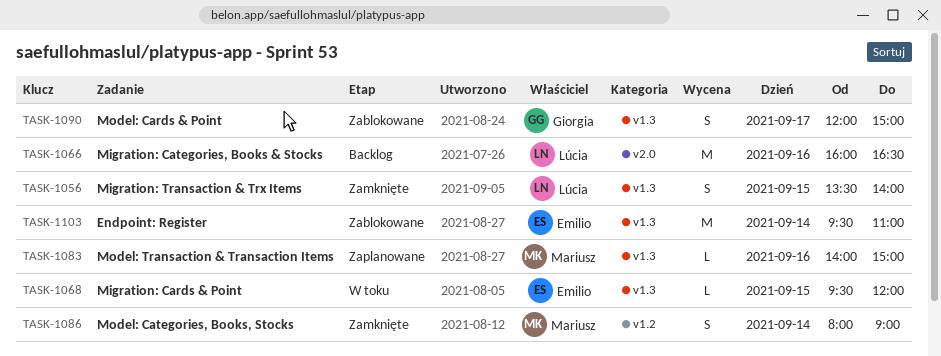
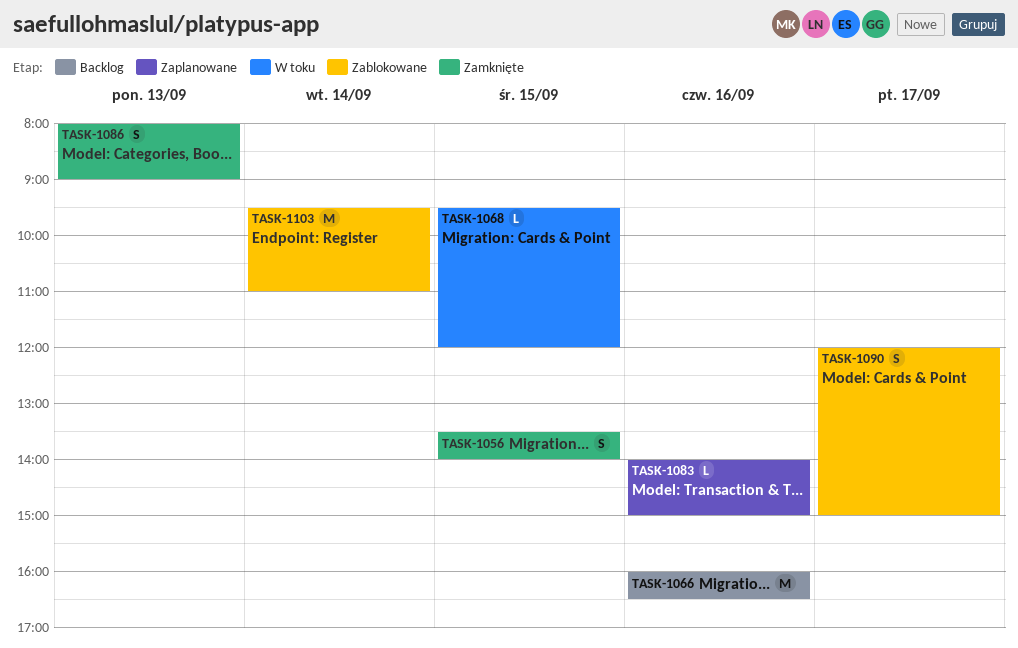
TASK-1086, day: Sep 14 -> Sep 13

